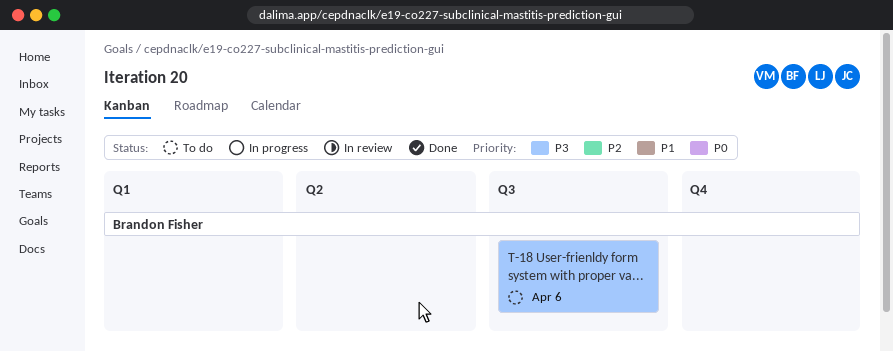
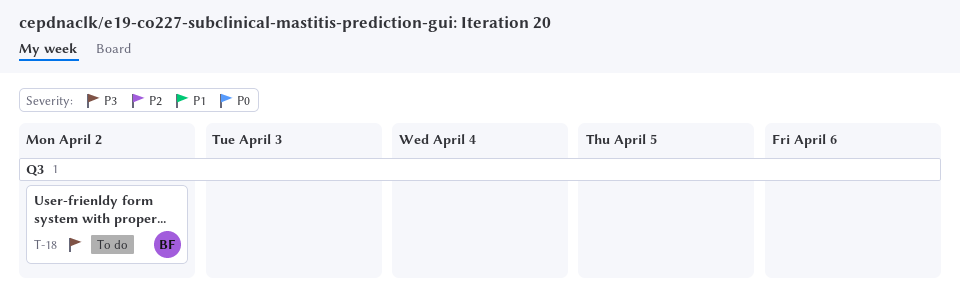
T-18, due: Apr 6 -> Apr 2

